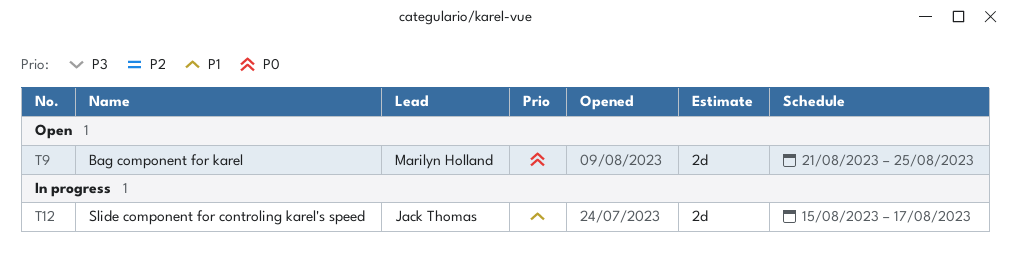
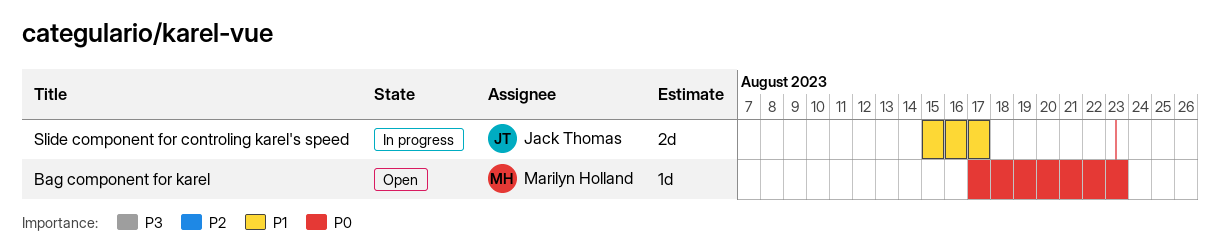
Bag component for karel, estimate: 2d -> 1d
Bag component for karel, start: Aug 21 -> Aug 17
Bag component for karel, due: Aug 25 -> Aug 23

